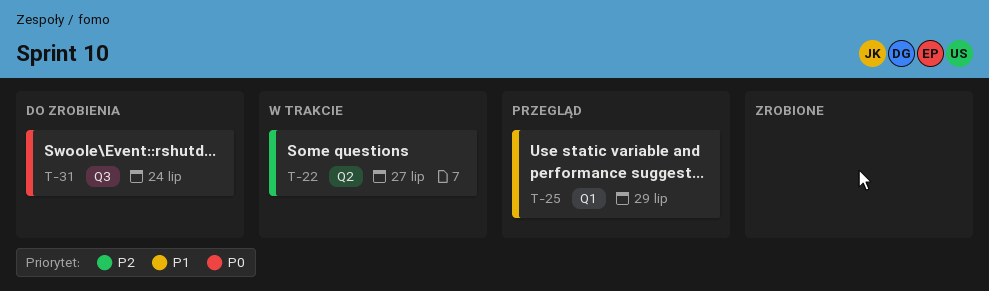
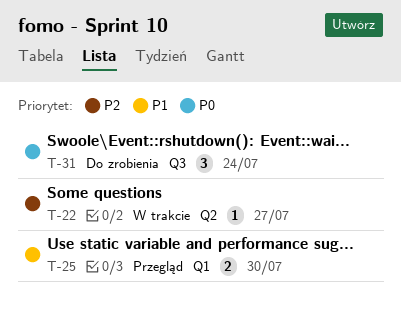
T-25, due: Jul 29 -> Jul 30

